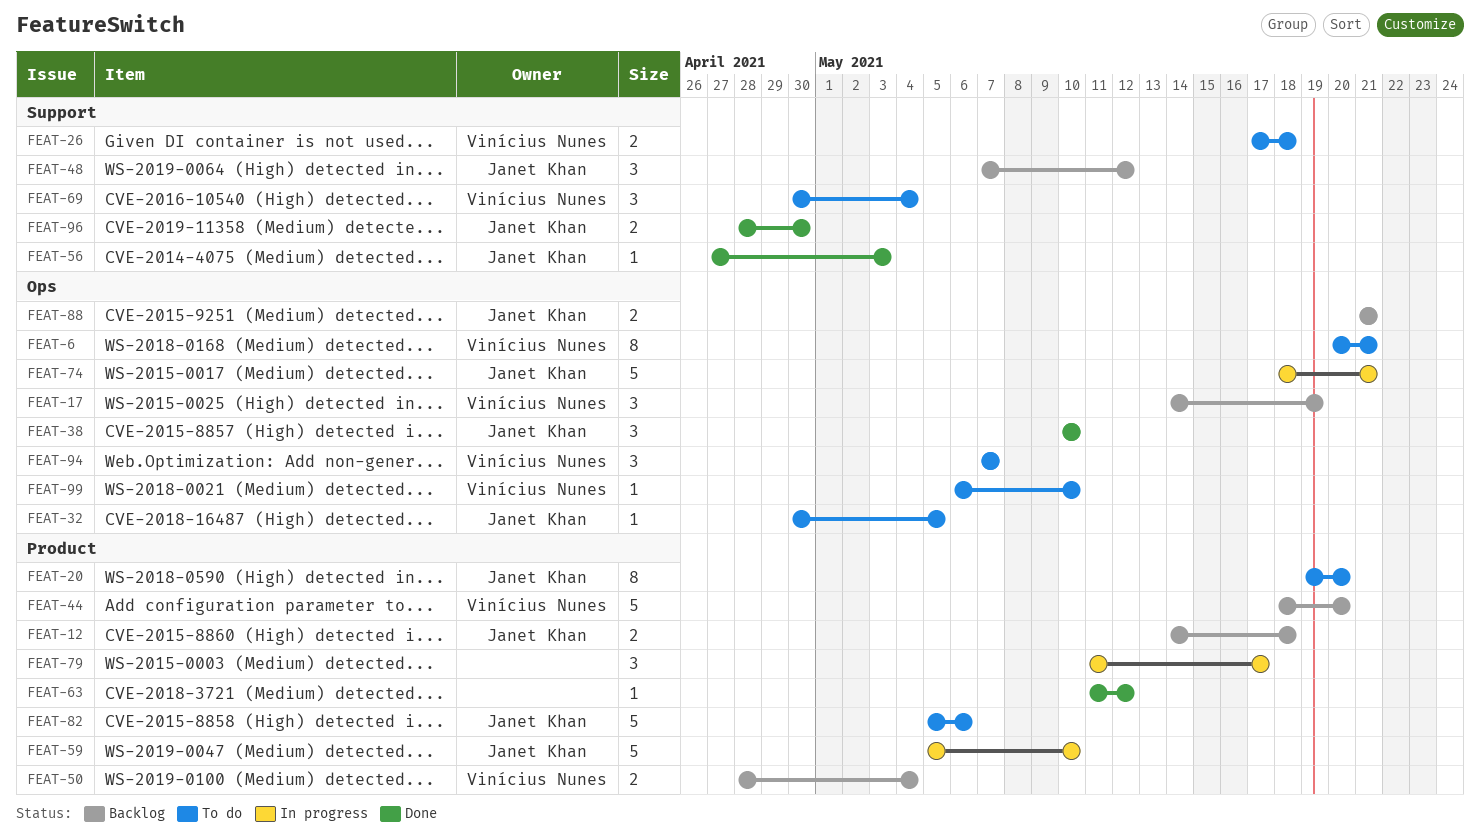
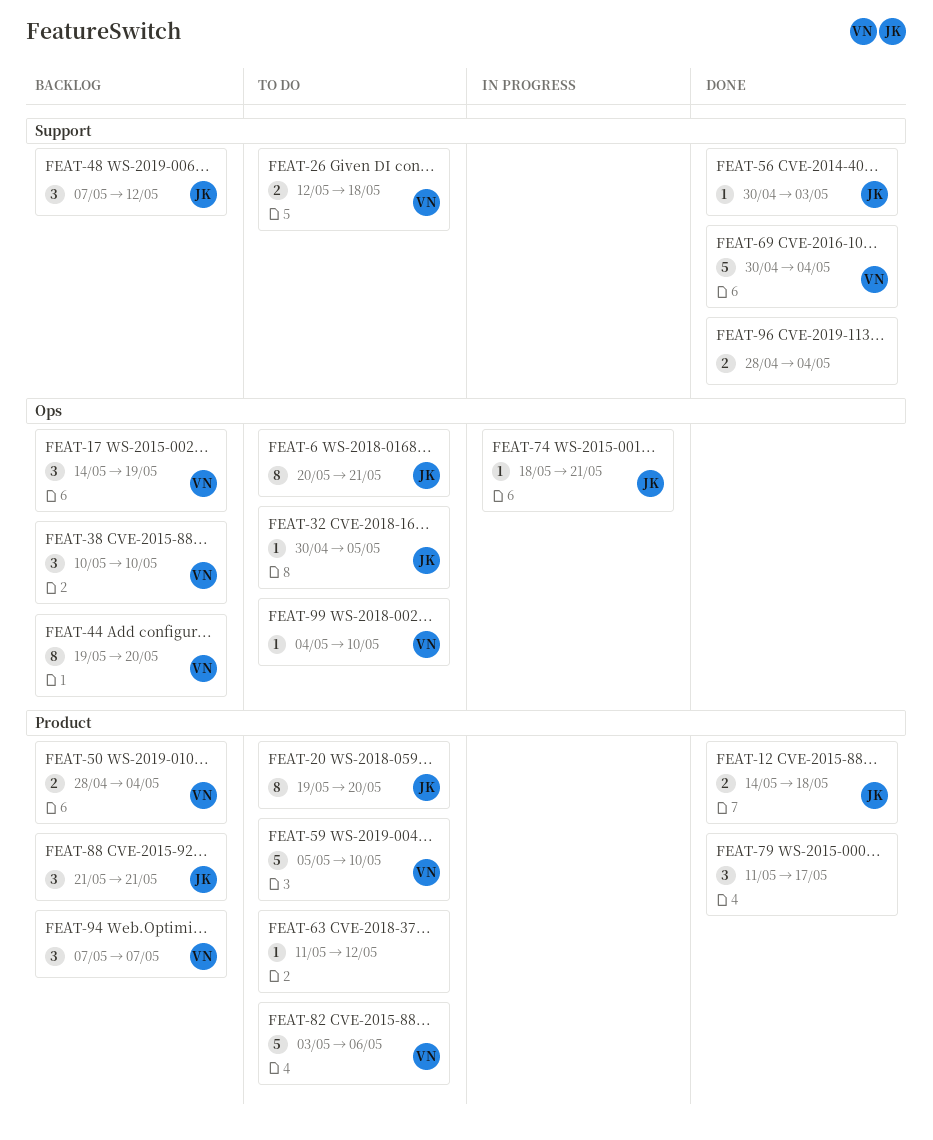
FEAT-6, owner: Vinícius Nunes -> Janet Khan
FEAT-12, status: Backlog -> Done
FEAT-26, start: May 17 -> May 12
FEAT-38, status: Done -> Backlog
FEAT-38, owner: Janet Khan -> Vinícius Nunes
FEAT-44, label: Product -> Ops
FEAT-44, estimate: 5 -> 8
FEAT-44, start: May 18 -> May 19
FEAT-56, start: Apr 27 -> Apr 30
FEAT-59, status: In progress -> To do
FEAT-59, owner: Janet Khan -> Vinícius Nunes
FEAT-63, status: Done -> To do
FEAT-69, status: To do -> Done
FEAT-69, estimate: 3 -> 5
FEAT-74, estimate: 5 -> 1
FEAT-79, status: In progress -> Done
FEAT-82, owner: Janet Khan -> Vinícius Nunes
FEAT-82, start: May 5 -> May 3
FEAT-88, label: Ops -> Product
FEAT-88, estimate: 2 -> 3
FEAT-94, status: To do -> Backlog
FEAT-94, label: Ops -> Product
FEAT-96, owner: Janet Khan -> none
FEAT-96, due: Apr 30 -> May 4
FEAT-99, start: May 6 -> May 4

